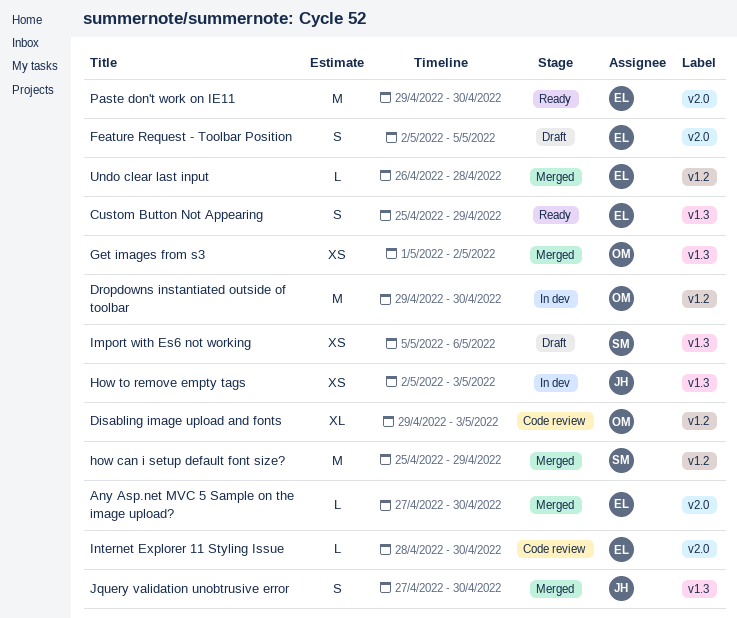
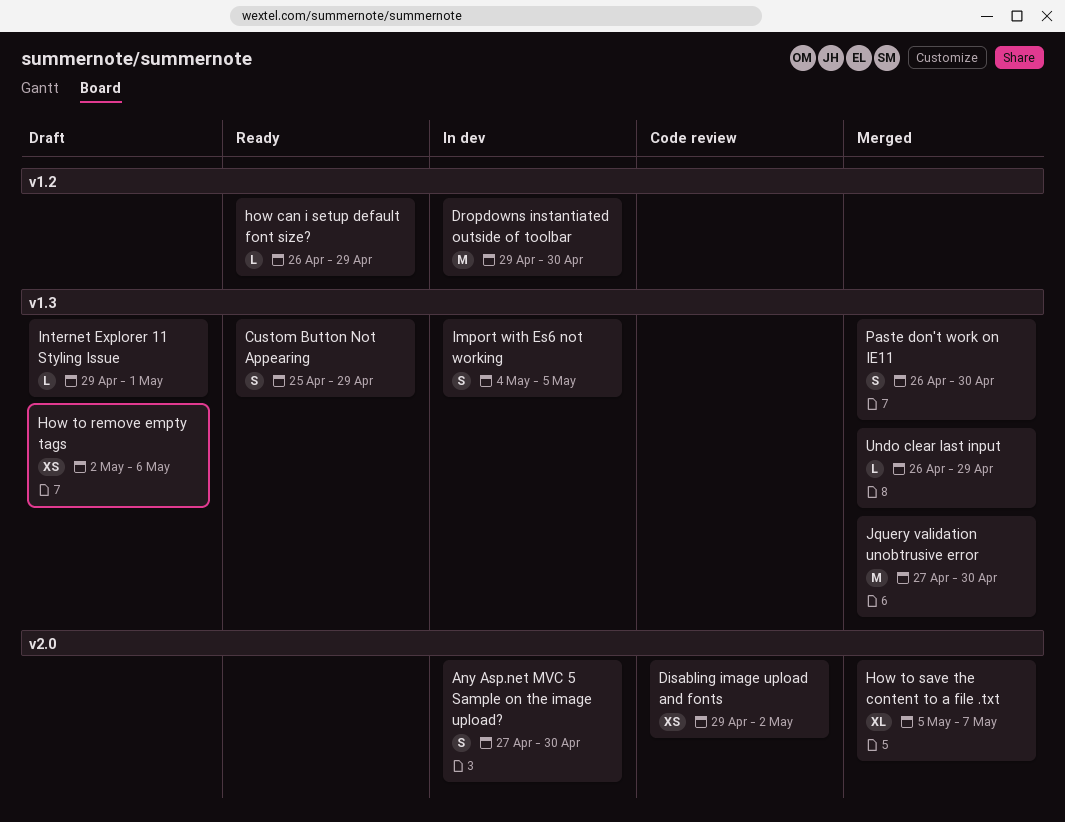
Any Asp.net MVC 5 Sample on the image upload?, status: Merged -> In dev
Any Asp.net MVC 5 Sample on the image upload?, estimate: L -> S
Disabling image upload and fonts, label: v1.2 -> v2.0
Disabling image upload and fonts, estimate: XL -> XS
Disabling image upload and fonts, due: May 3 -> May 2
Feature Request - Toolbar Position: present -> none
Get images from s3: present -> none
how can i setup default font size?, status: Merged -> Ready
how can i setup default font size?, estimate: M -> L
how can i setup default font size?, start: Apr 25 -> Apr 26
How to remove empty tags, status: In dev -> Draft
How to remove empty tags, due: May 3 -> May 6
How to save the content to a file .txt: none -> present
Import with Es6 not working, status: Draft -> In dev
Import with Es6 not working, estimate: XS -> S
Import with Es6 not working, start: May 5 -> May 4
Import with Es6 not working, due: May 6 -> May 5
Internet Explorer 11 Styling Issue, status: Code review -> Draft
Internet Explorer 11 Styling Issue, label: v2.0 -> v1.3
Internet Explorer 11 Styling Issue, start: Apr 28 -> Apr 29
Internet Explorer 11 Styling Issue, due: Apr 30 -> May 1
Jquery validation unobtrusive error, estimate: S -> M
Paste don't work on IE11, status: Ready -> Merged
Paste don't work on IE11, label: v2.0 -> v1.3
Paste don't work on IE11, estimate: M -> S
Paste don't work on IE11, start: Apr 29 -> Apr 26
Undo clear last input, label: v1.2 -> v1.3
Undo clear last input, due: Apr 28 -> Apr 29

